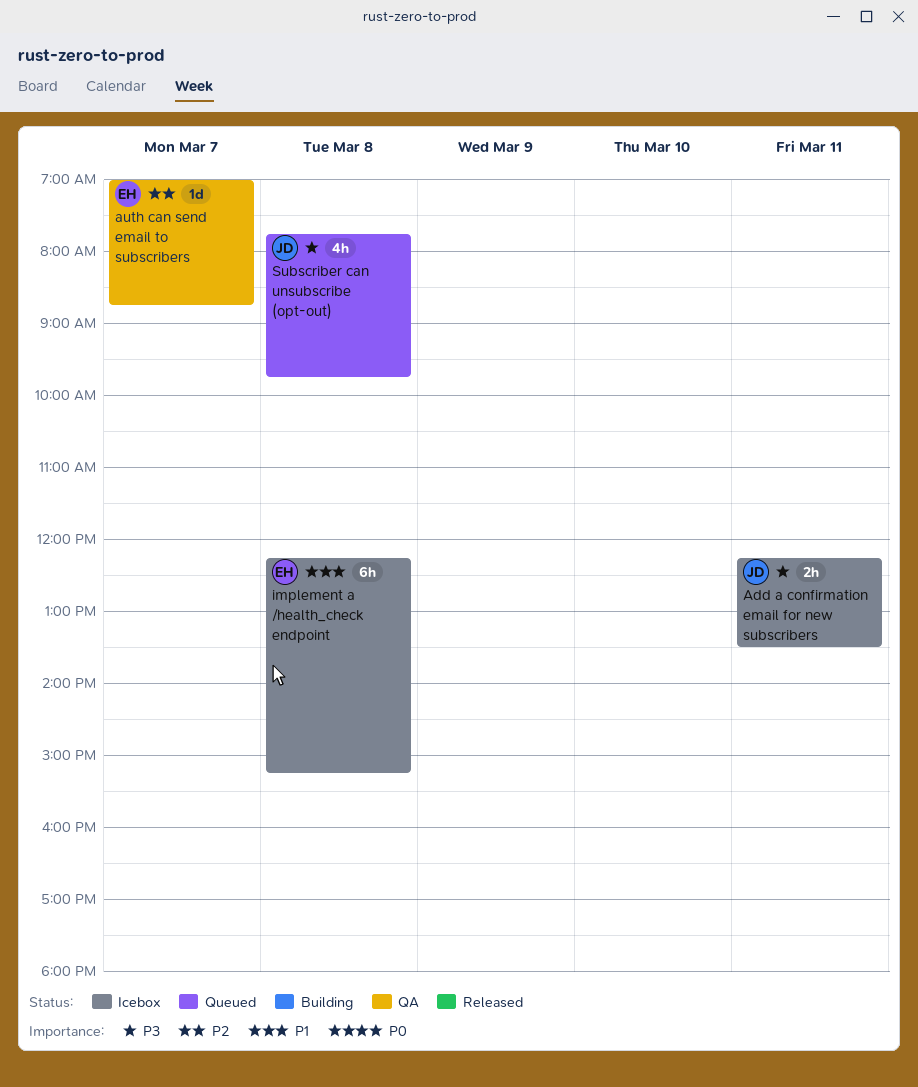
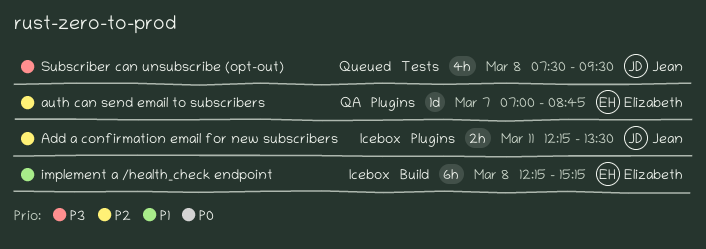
Add a confirmation email for new subscribers, priority: P3 -> P2
Subscriber can unsubscribe (opt-out), begins: 07:45 -> 07:30
Subscriber can unsubscribe (opt-out), ends: 09:45 -> 09:30

